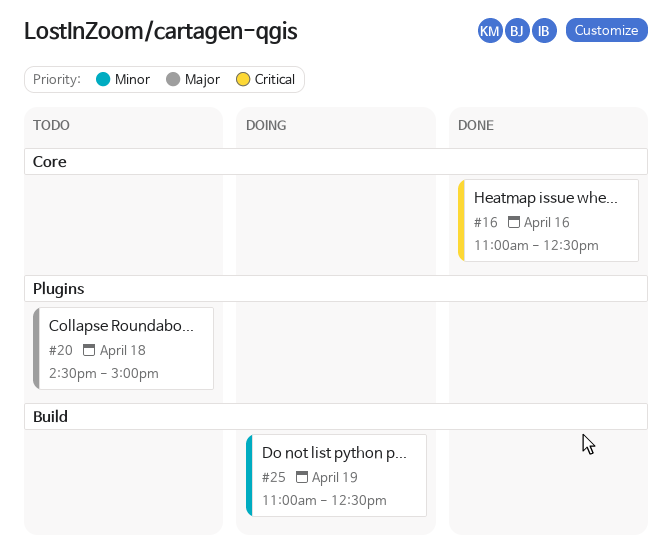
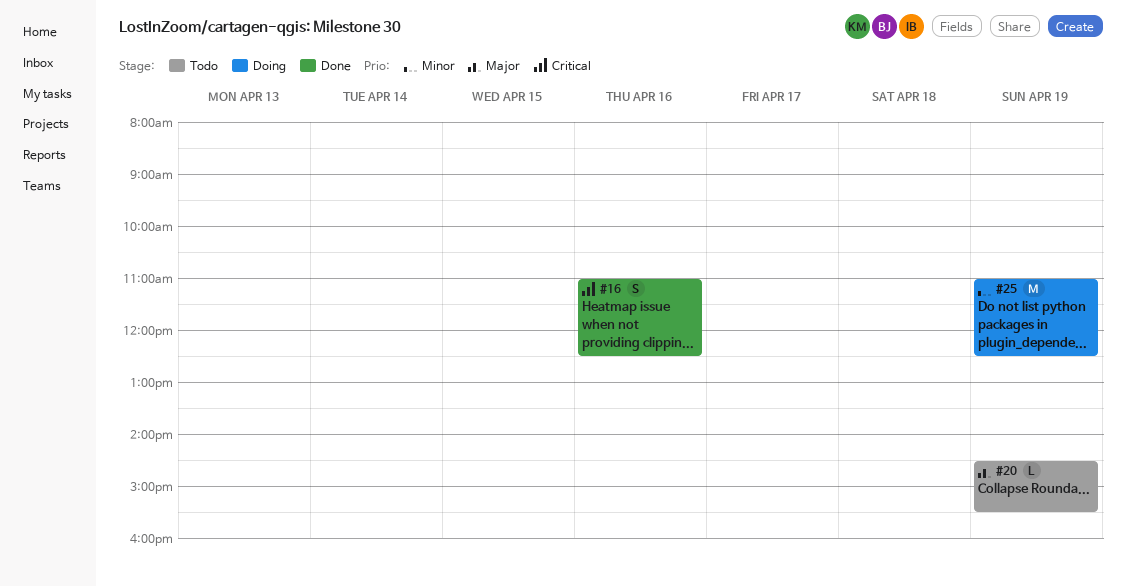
#20, day: Apr 18 -> Apr 19
#20, ends: 15:00 -> 15:30

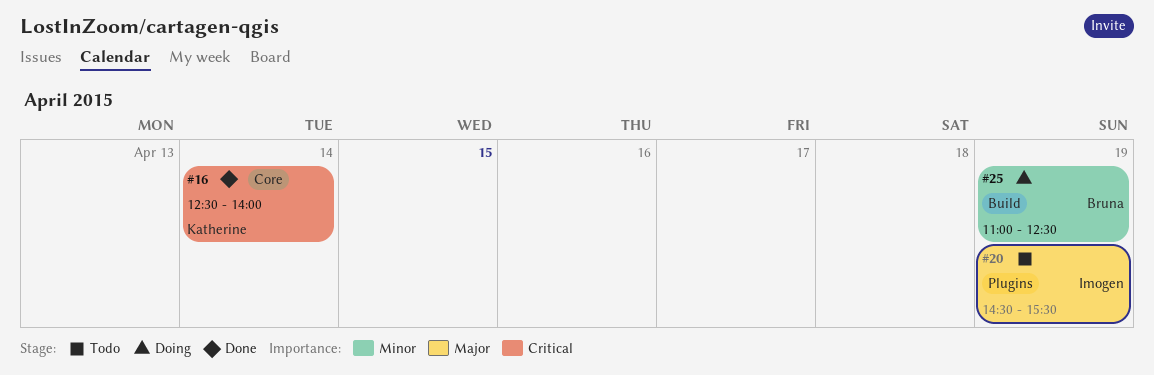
#16, day: Apr 16 -> Apr 14
#16, begins: 11:00 -> 12:30
#16, ends: 12:30 -> 14:00

